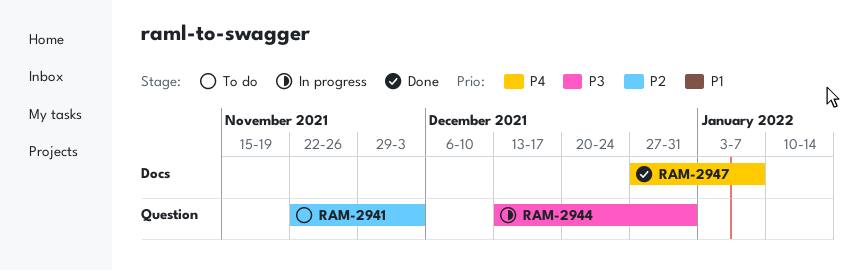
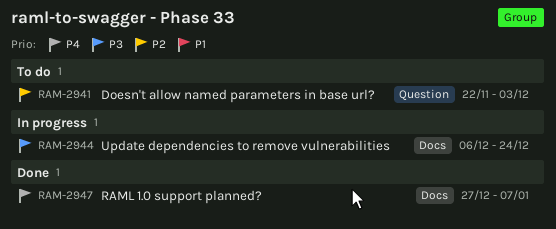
RAM-2944, label: Question -> Docs
RAM-2944, start: Dec 13 -> Dec 6
RAM-2944, due: Dec 31 -> Dec 24

